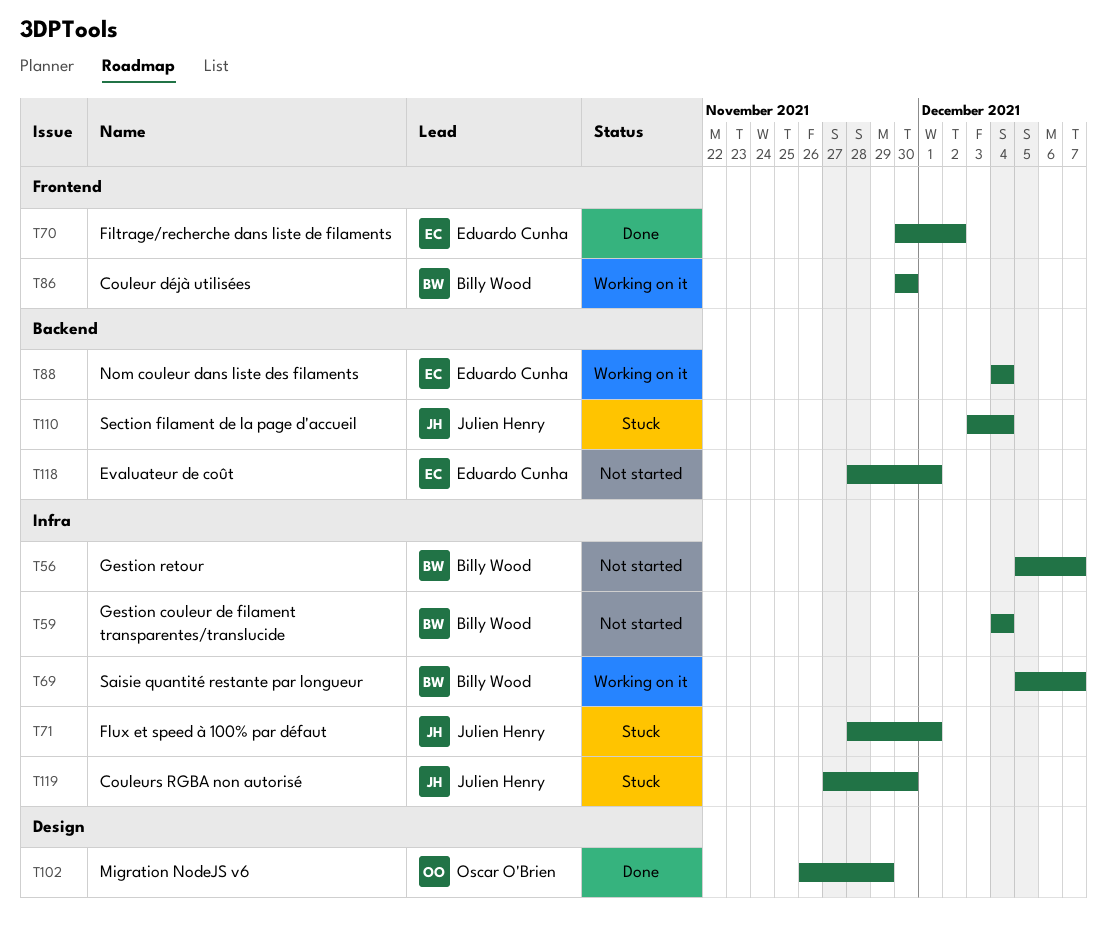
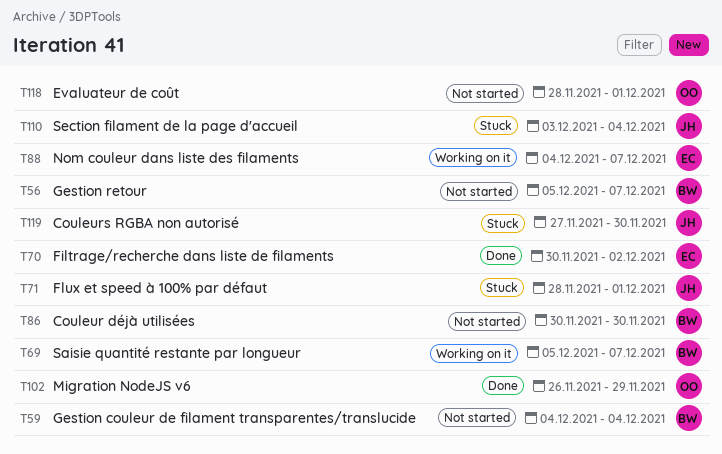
T86, status: Working on it -> Not started
T88, due: Dec 4 -> Dec 7
T118, owner: Eduardo Cunha -> Oscar O'Brien

